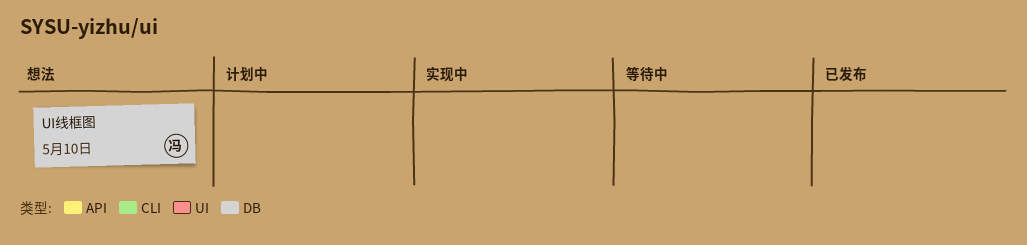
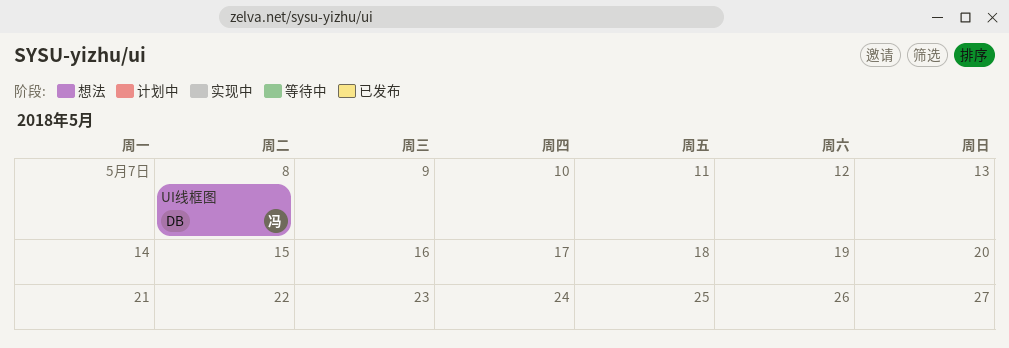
UI线框图, due: May 10 -> May 8

